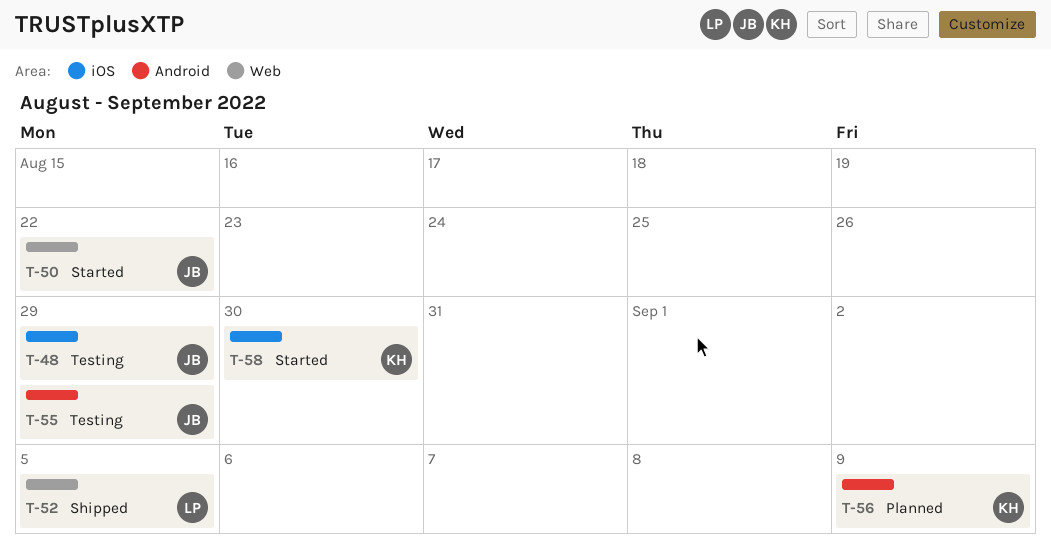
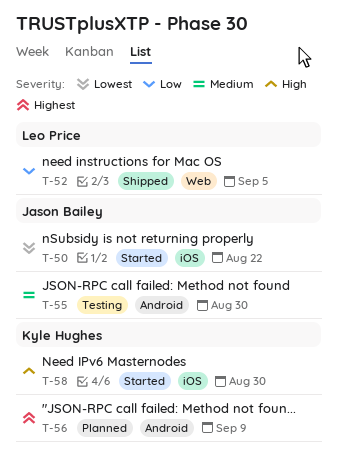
T-48: present -> none
T-50, label: Web -> iOS
T-55, due: Aug 29 -> Aug 30

